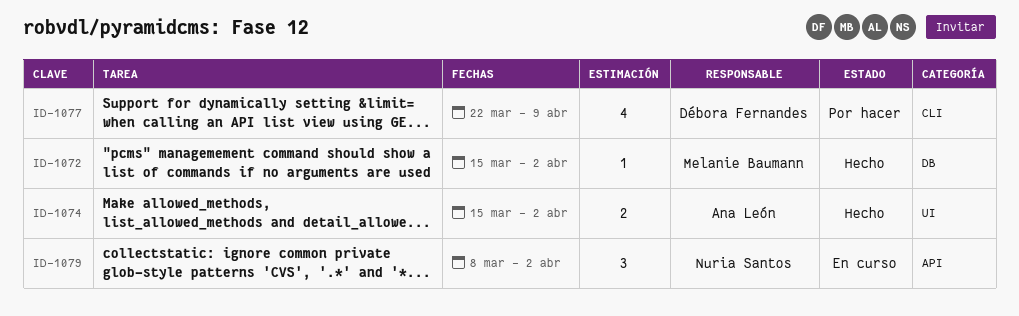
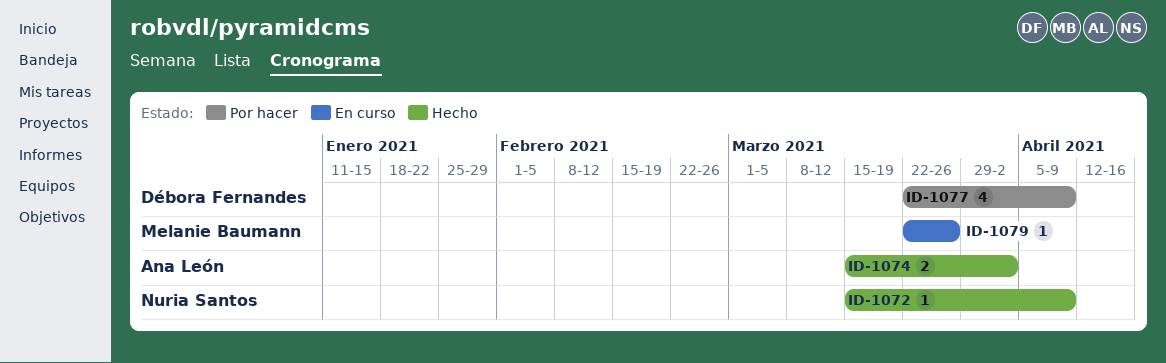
ID-1072, owner: Melanie Baumann -> Nuria Santos
ID-1072, due: Apr 2 -> Apr 9
ID-1079, owner: Nuria Santos -> Melanie Baumann
ID-1079, estimate: 3 -> 1
ID-1079, start: Mar 8 -> Mar 22
ID-1079, due: Apr 2 -> Mar 26

